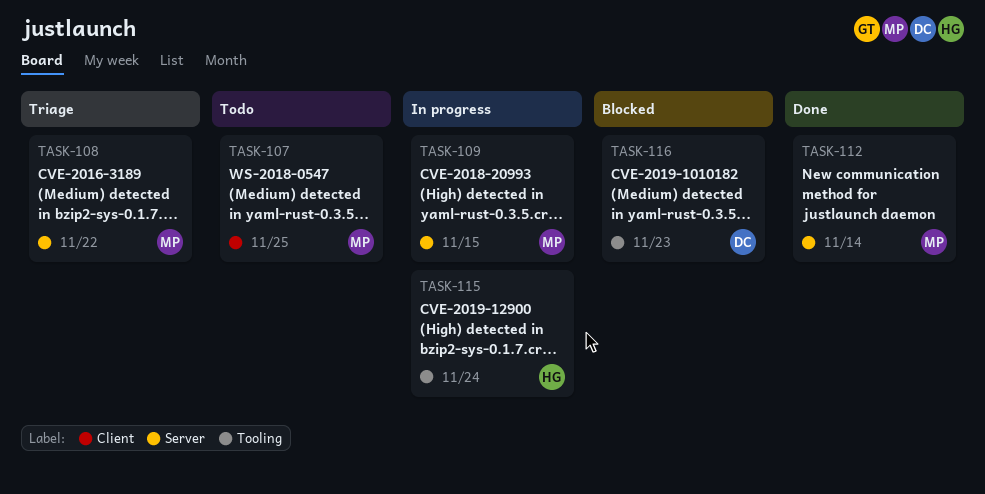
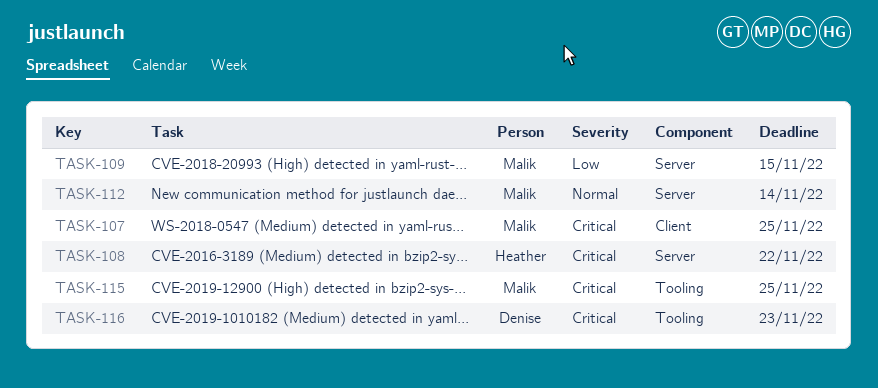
TASK-108, owner: Malik -> Heather
TASK-115, owner: Heather -> Malik
TASK-115, due: Nov 24 -> Nov 25

